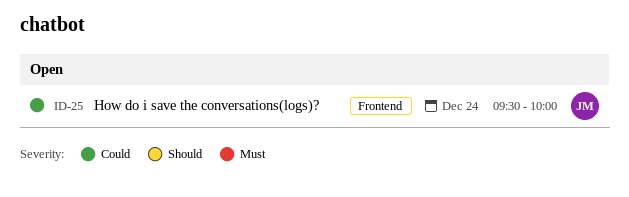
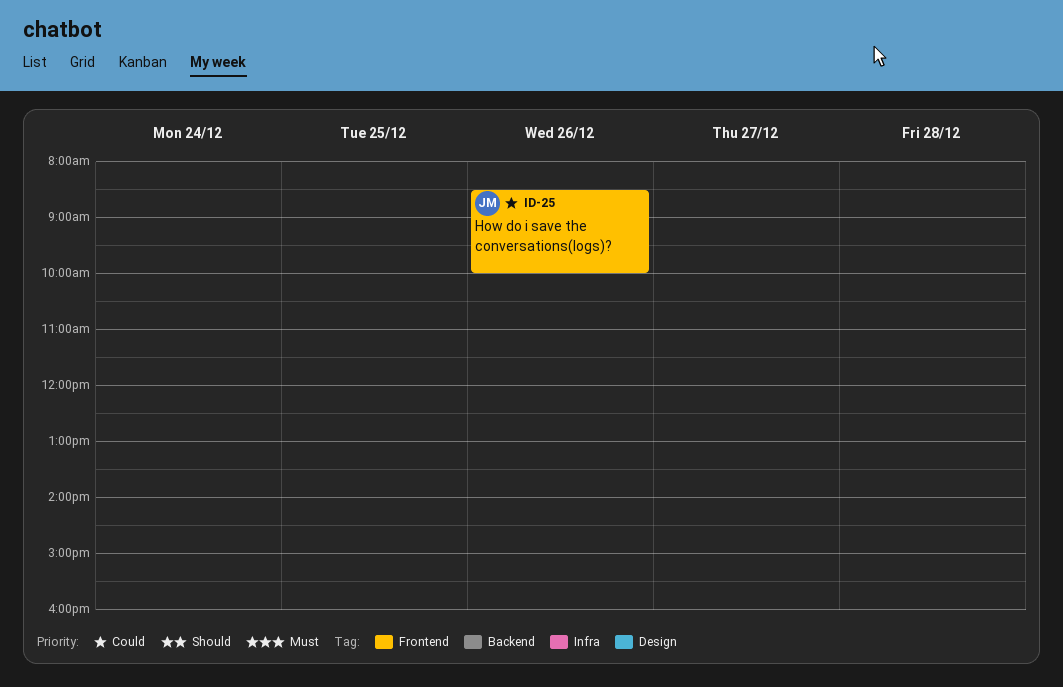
ID-25, day: Dec 24 -> Dec 26
ID-25, begins: 09:30 -> 08:30

